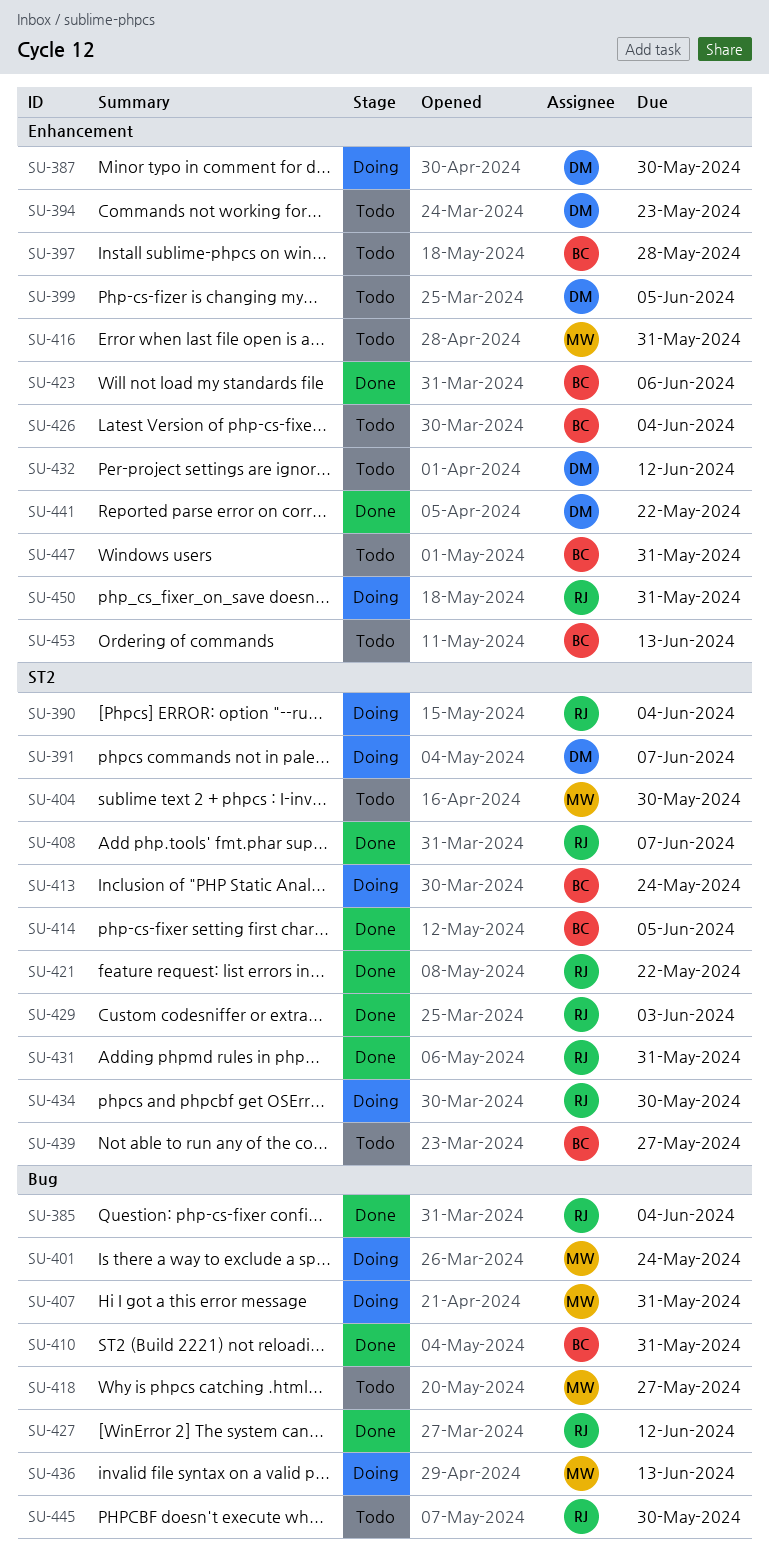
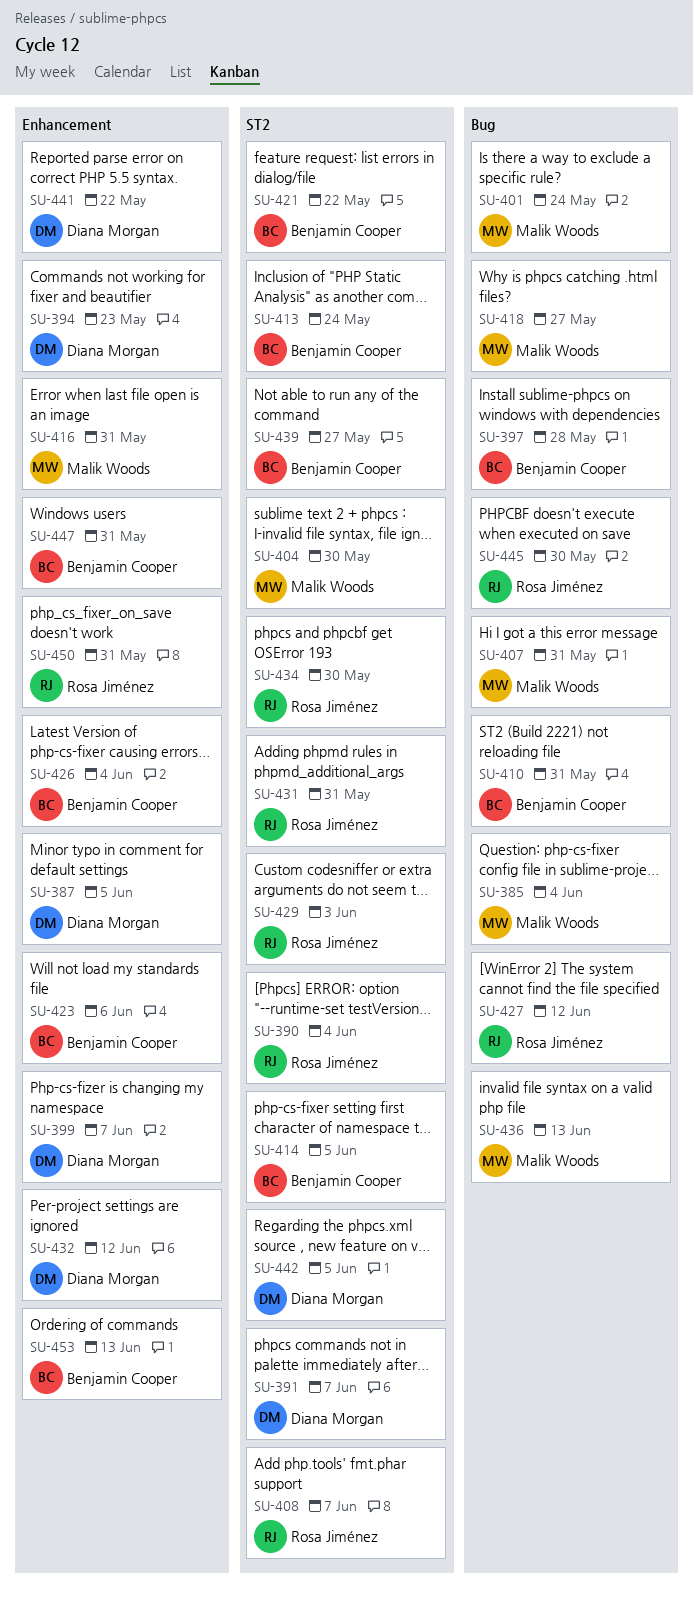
SU-385, owner: Rosa Jiménez -> Malik Woods
SU-387, due: May 30 -> Jun 5
SU-397, label: Enhancement -> Bug
SU-399, due: Jun 5 -> Jun 7
SU-421, owner: Rosa Jiménez -> Benjamin Cooper
SU-442: none -> present

